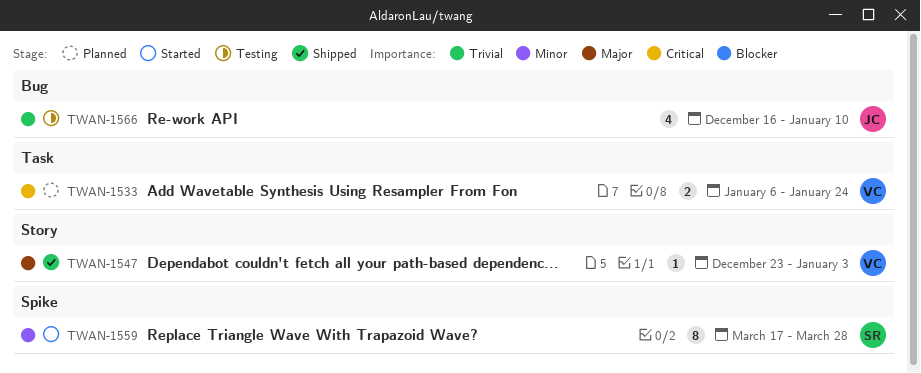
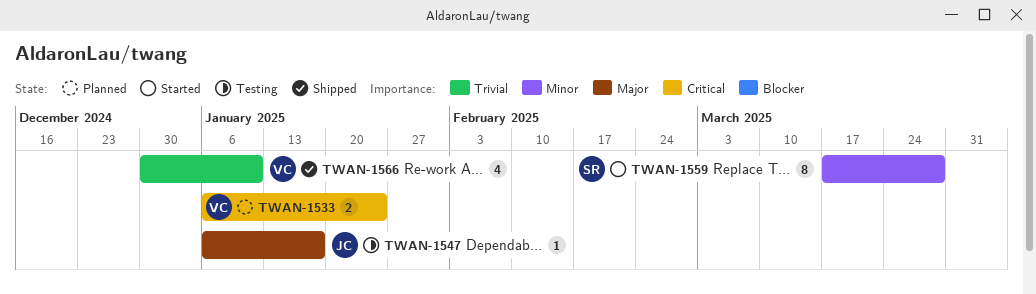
TWAN-1547, status: Shipped -> Testing
TWAN-1547, owner: VC -> JC
TWAN-1547, start: Dec 23 -> Jan 6
TWAN-1547, due: Jan 3 -> Jan 17
TWAN-1566, status: Testing -> Shipped
TWAN-1566, owner: JC -> VC
TWAN-1566, start: Dec 16 -> Dec 30

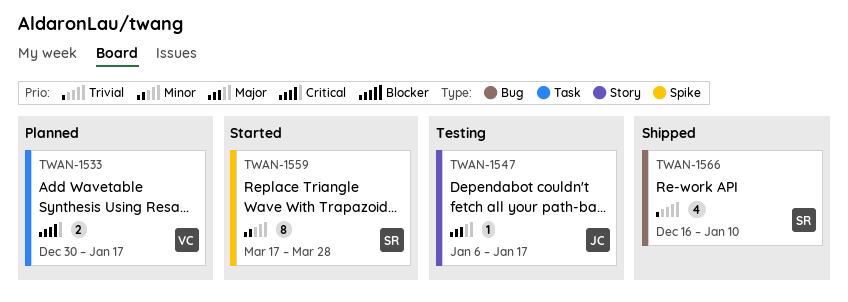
TWAN-1533, start: Jan 6 -> Dec 30
TWAN-1533, due: Jan 24 -> Jan 17
TWAN-1566, owner: VC -> SR
TWAN-1566, start: Dec 30 -> Dec 16

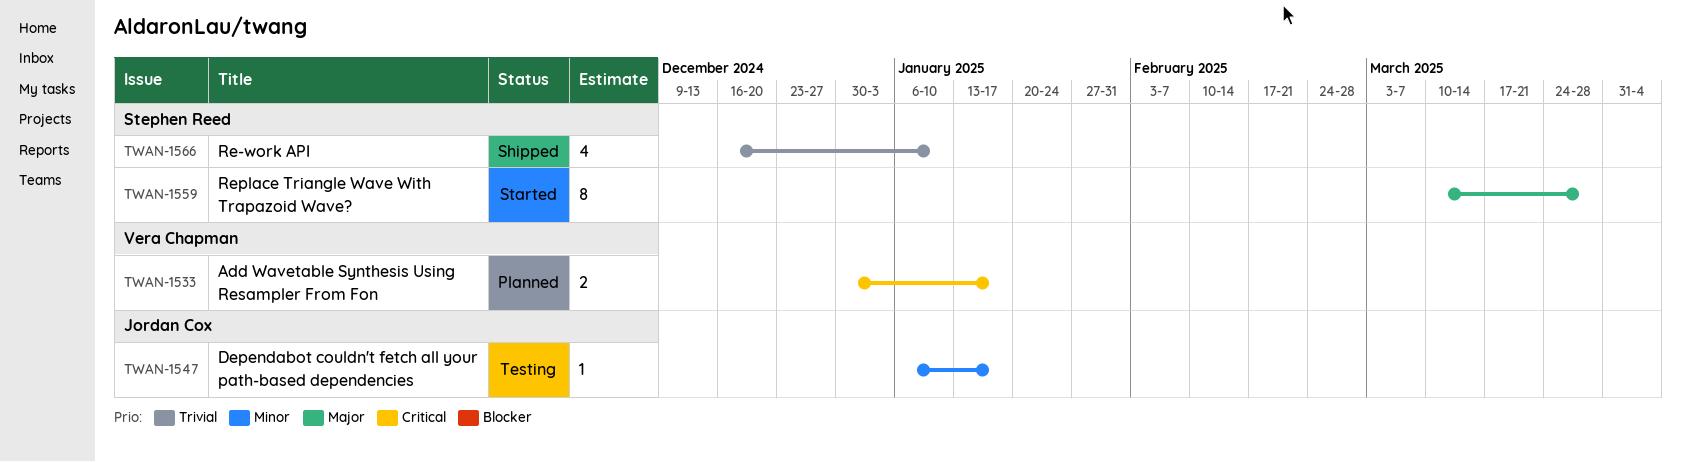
TWAN-1547, priority: Major -> Minor
TWAN-1559, priority: Minor -> Major
TWAN-1559, start: Mar 17 -> Mar 10

